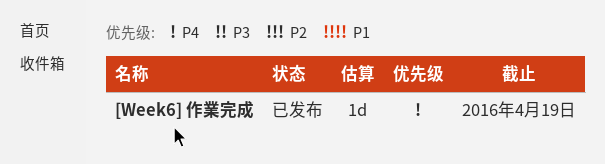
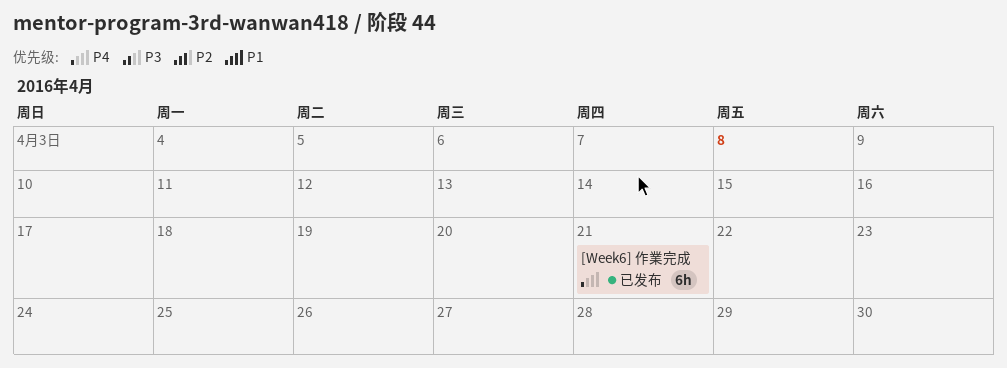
[Week6] 作業完成, estimate: 1d -> 6h
[Week6] 作業完成, due: Apr 19 -> Apr 21

